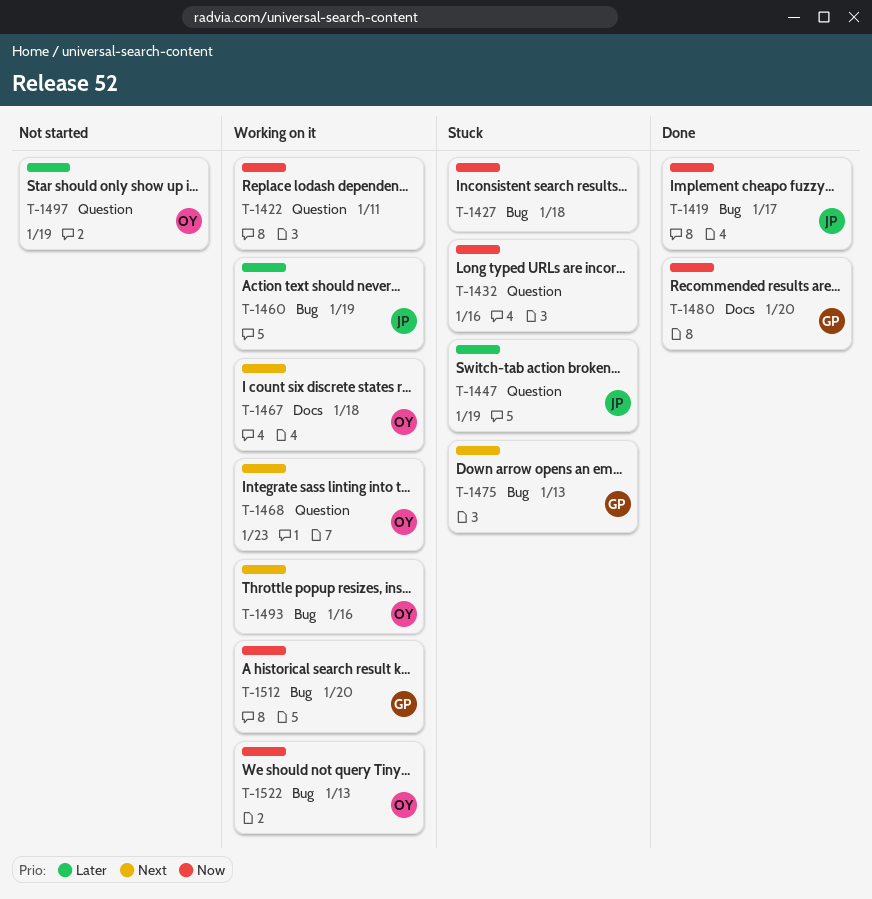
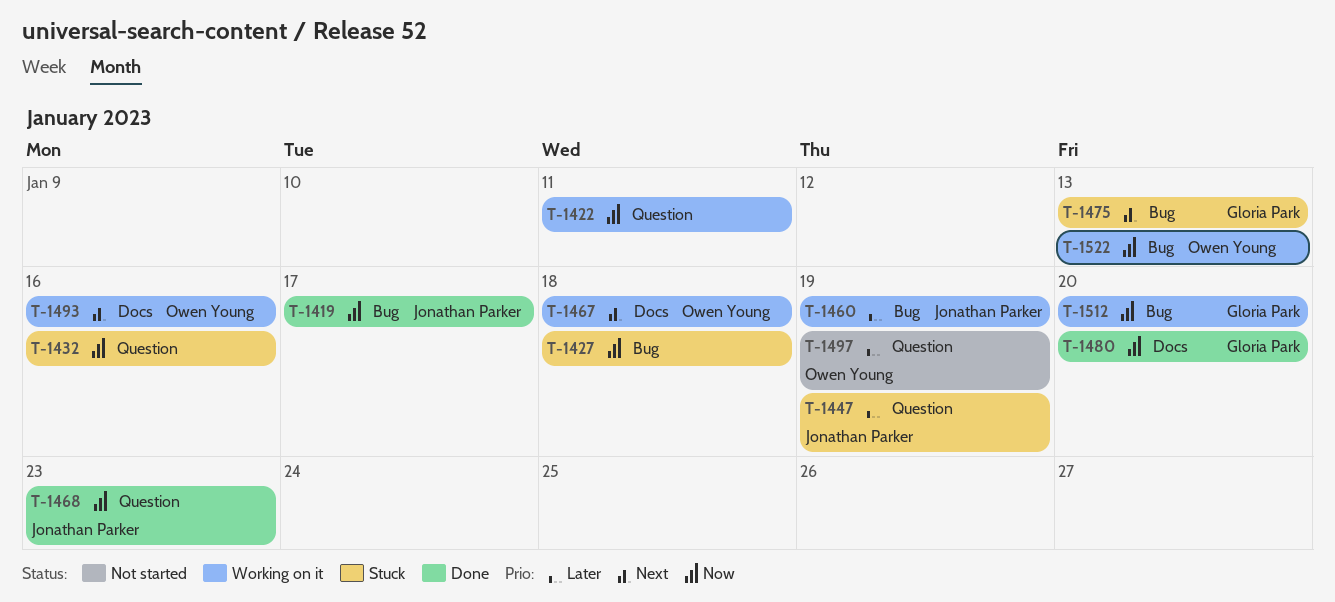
T-1468, status: Working on it -> Done
T-1468, owner: Owen Young -> Jonathan Parker
T-1468, priority: Next -> Now
T-1493, label: Bug -> Docs

